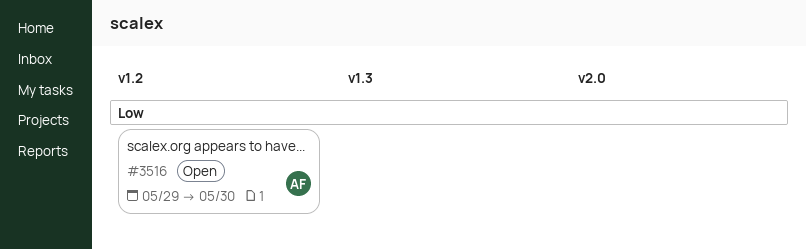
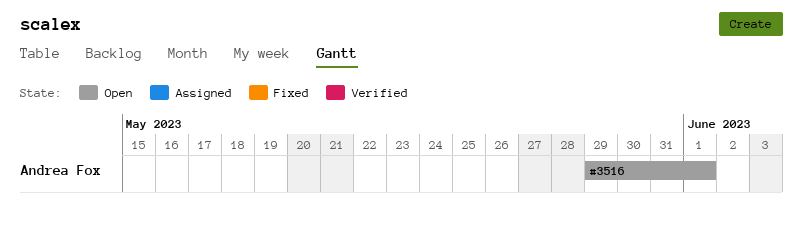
#3516, due: May 30 -> Jun 1

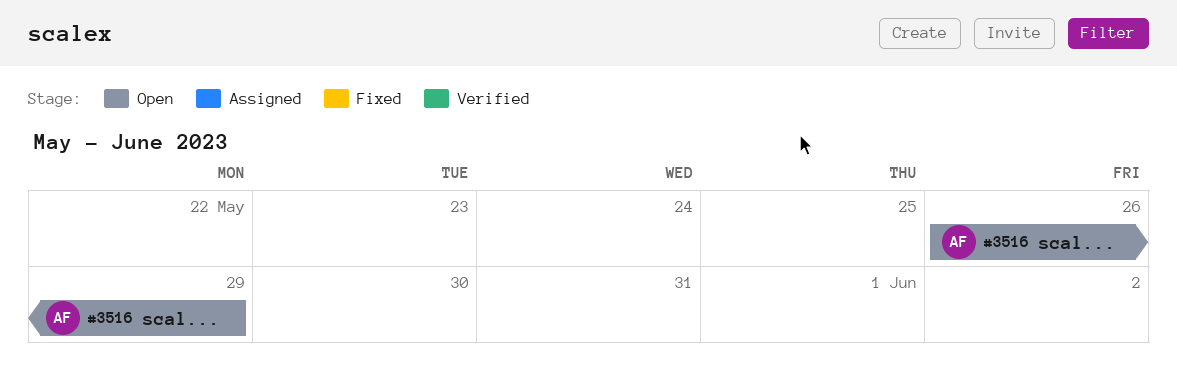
#3516, start: May 29 -> May 26
#3516, due: Jun 1 -> May 29

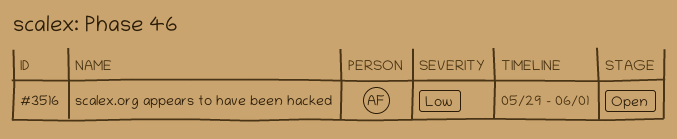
#3516, start: May 26 -> May 29
#3516, due: May 29 -> Jun 1

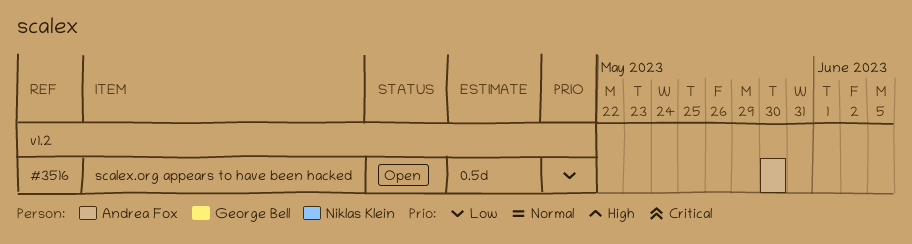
#3516, start: May 29 -> May 30
#3516, due: Jun 1 -> May 30

